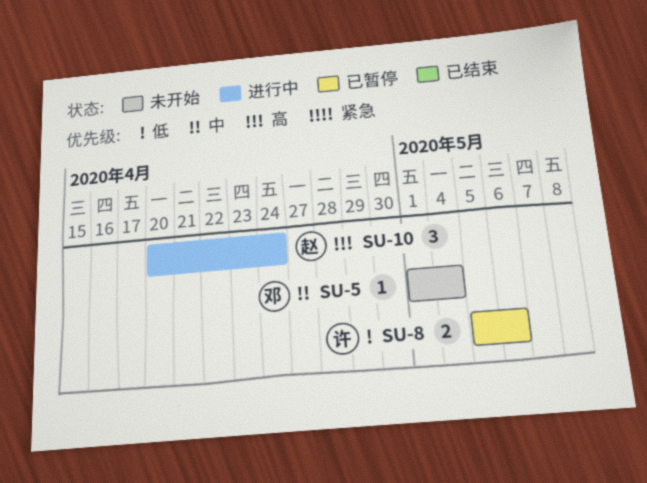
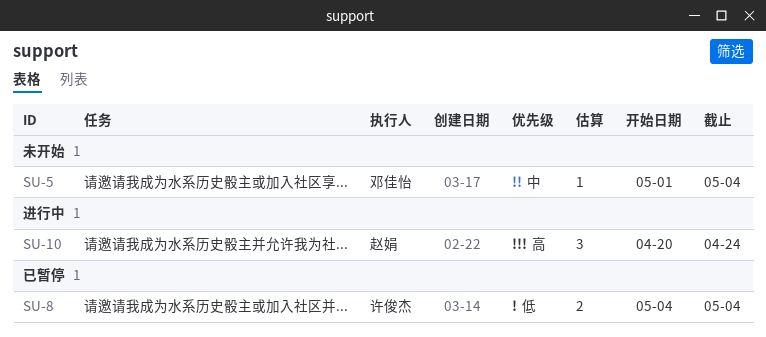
SU-8, start: May 5 -> May 4
SU-8, due: May 6 -> May 4

